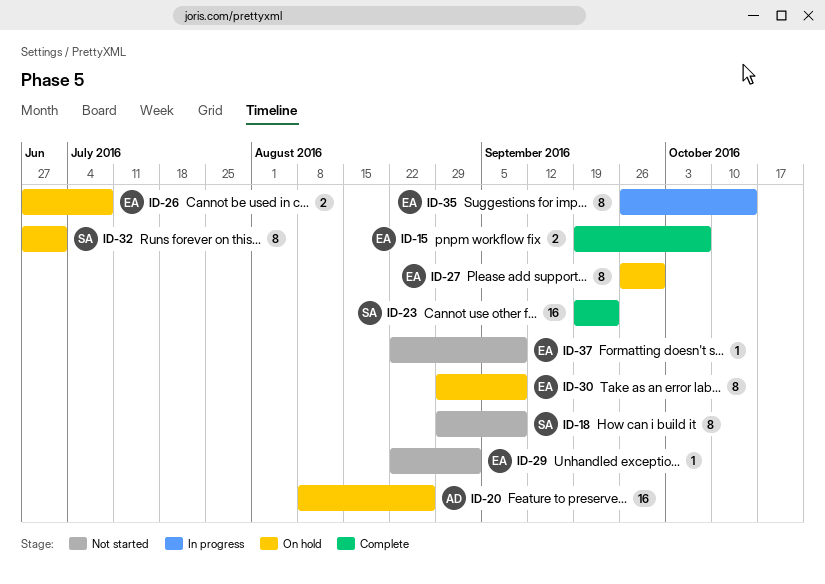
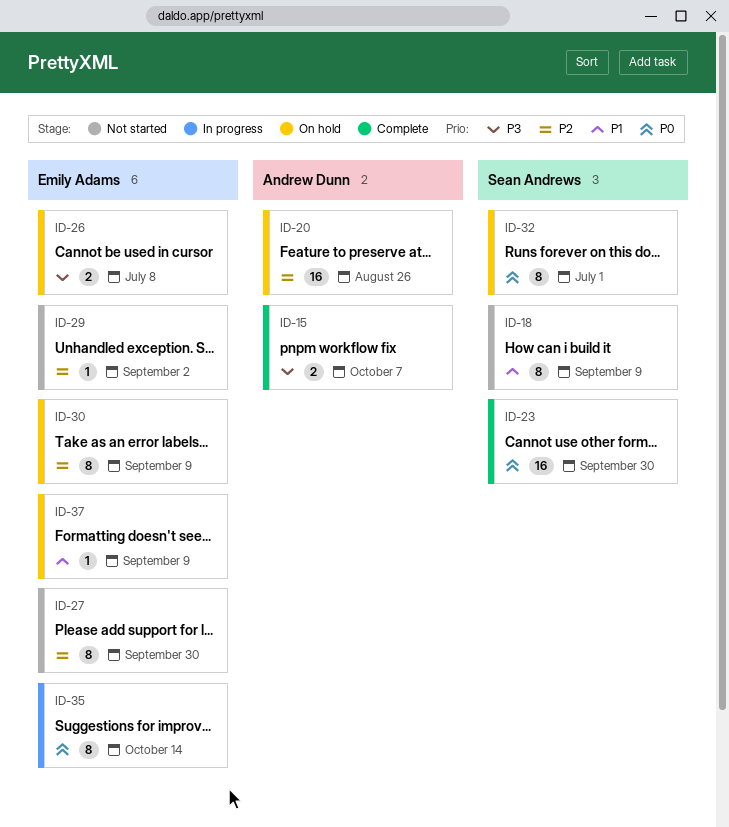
ID-15, owner: Emily Adams -> Andrew Dunn
ID-23, due: Sep 23 -> Sep 30
ID-27, status: On hold -> Not started
ID-37, status: Not started -> On hold

